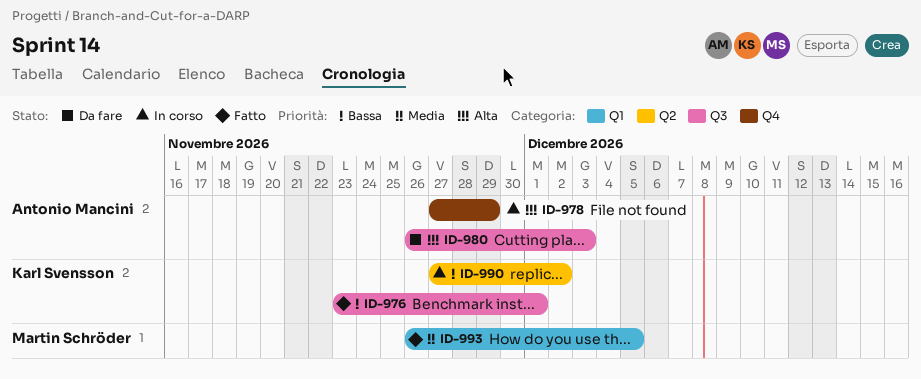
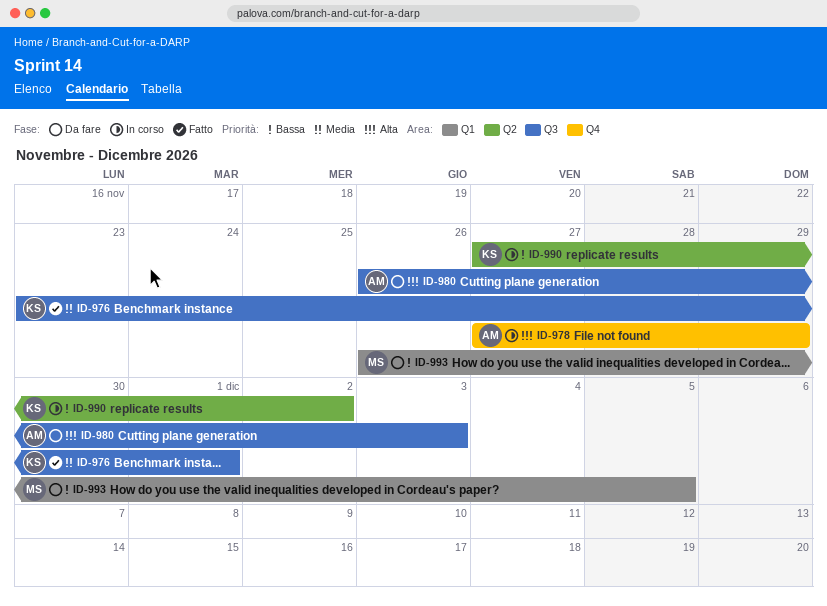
ID-976, priority: Bassa -> Media
ID-993, status: Fatto -> Da fare
ID-993, priority: Media -> Bassa

